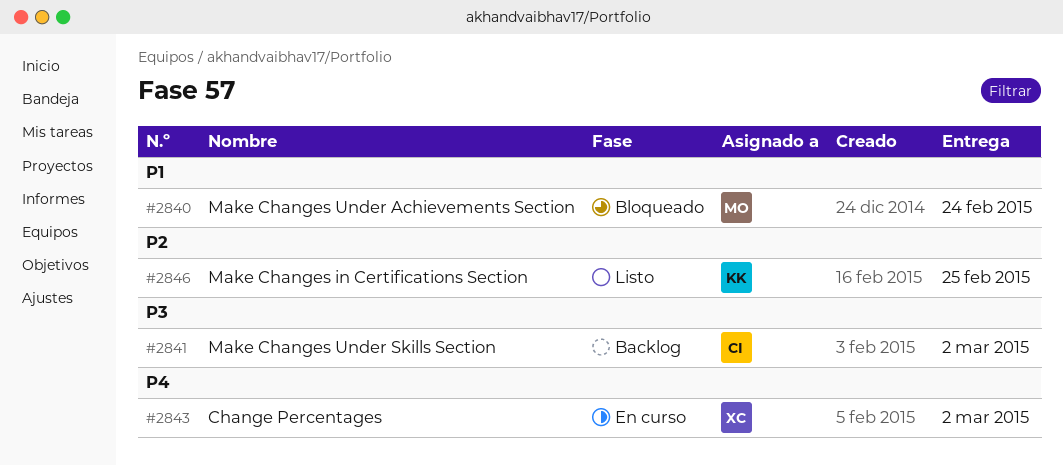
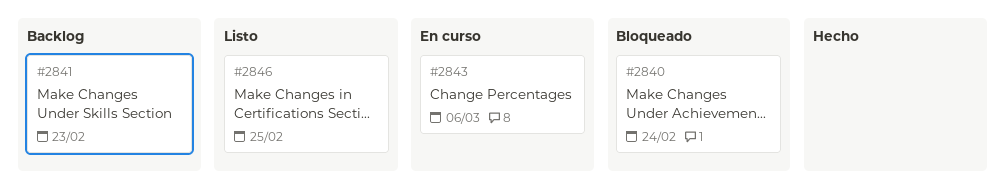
#2841, due: Mar 2 -> Feb 23
#2843, due: Mar 2 -> Mar 6

